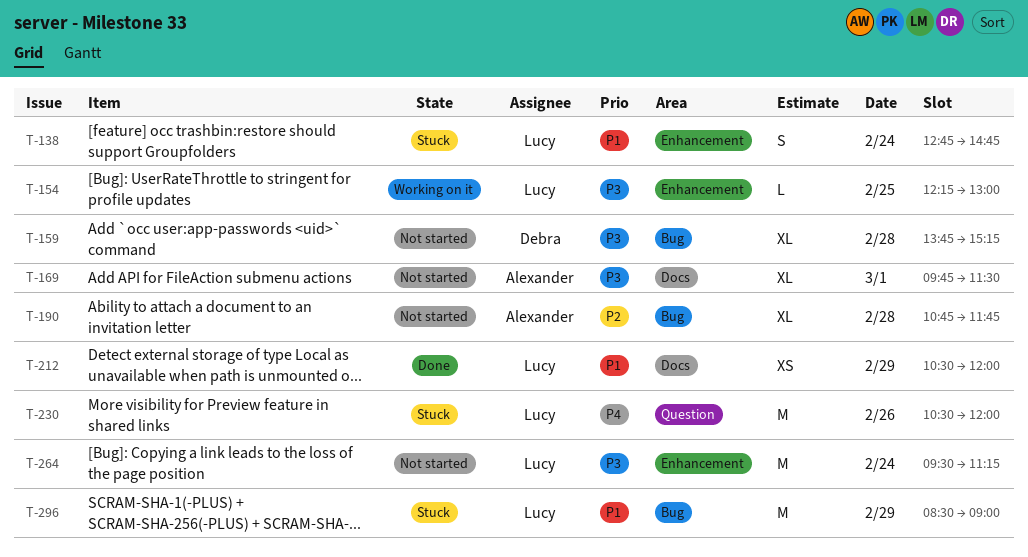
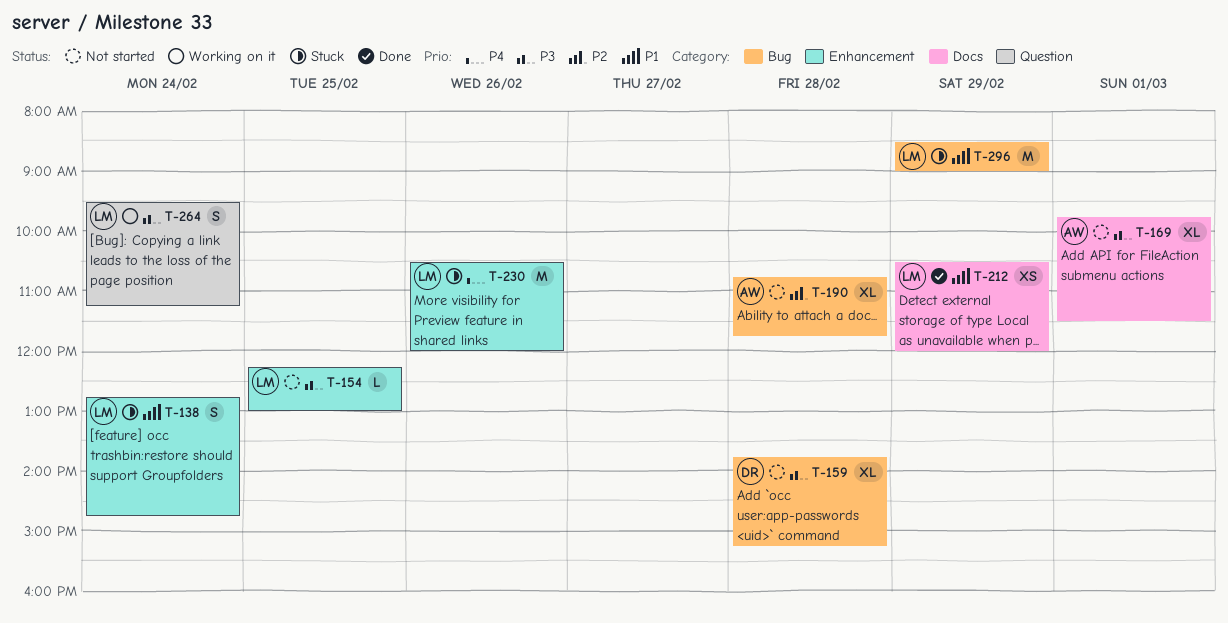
T-154, status: Working on it -> Not started
T-230, label: Question -> Enhancement
T-264, status: Not started -> Working on it
T-264, label: Enhancement -> Question
T-264, estimate: M -> S

